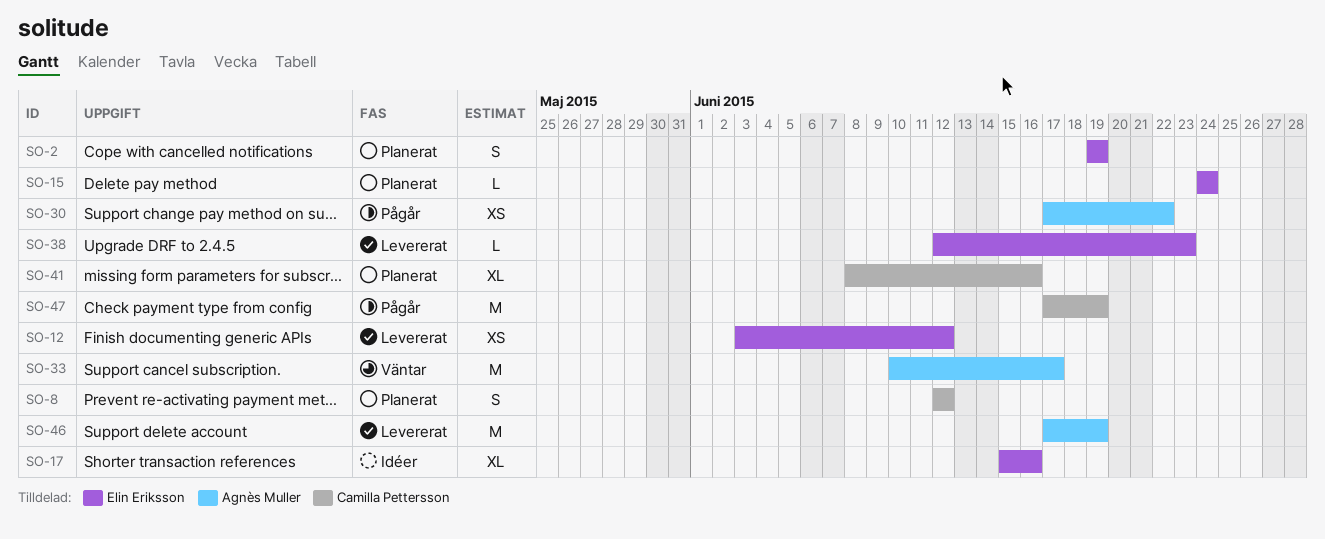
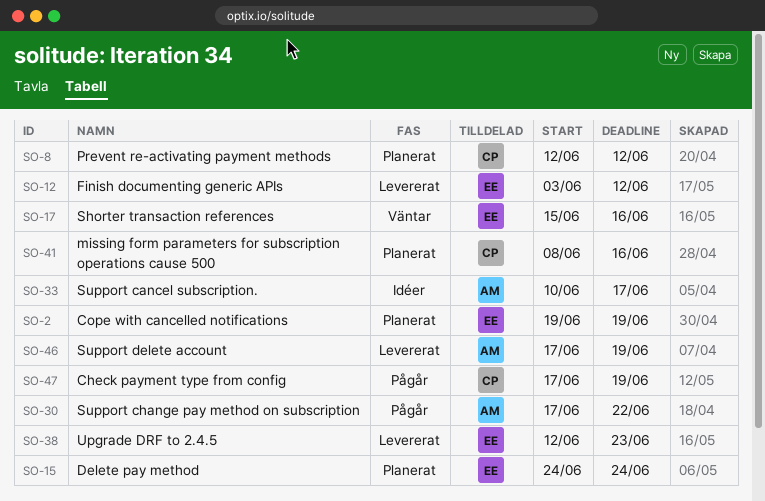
SO-17, status: Idéer -> Väntar
SO-33, status: Väntar -> Idéer

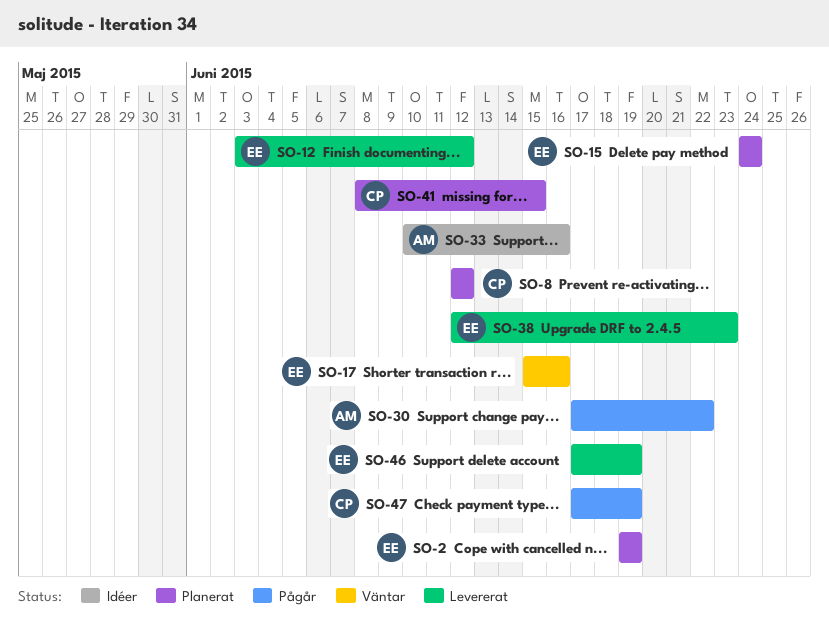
SO-33, due: Jun 17 -> Jun 16
SO-41, due: Jun 16 -> Jun 15
SO-46, owner: AM -> EE

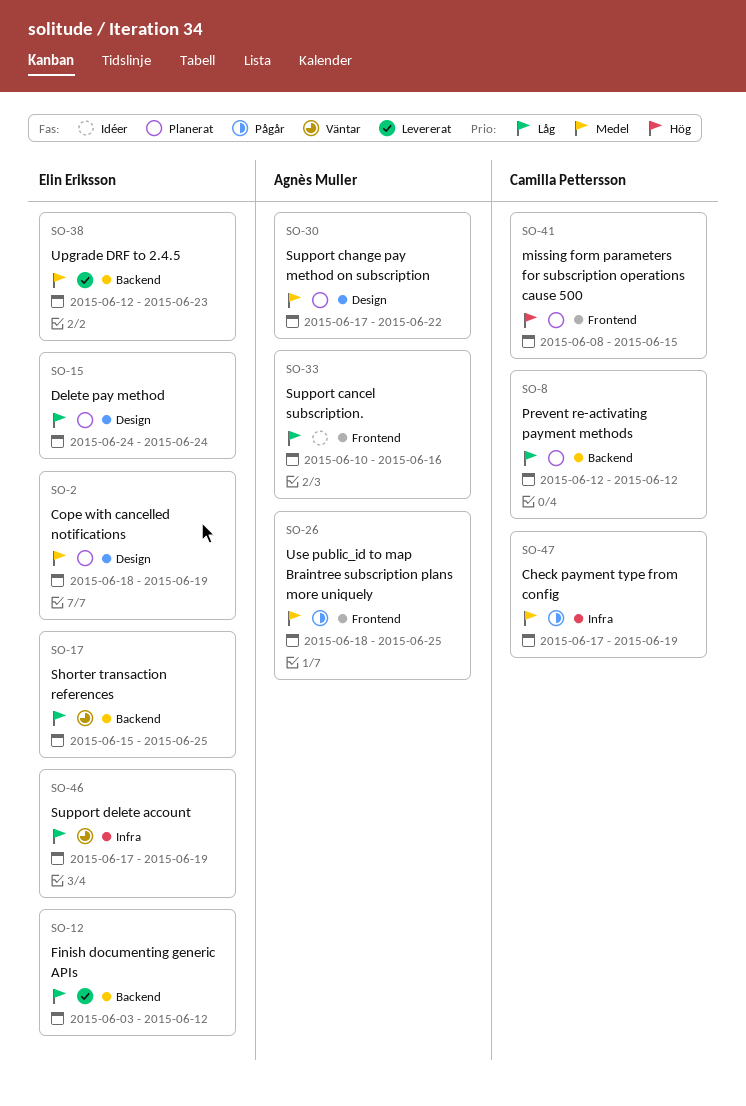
SO-2, start: Jun 19 -> Jun 18
SO-17, due: Jun 16 -> Jun 25
SO-26: none -> present
SO-30, status: Pågår -> Planerat
SO-46, status: Levererat -> Väntar

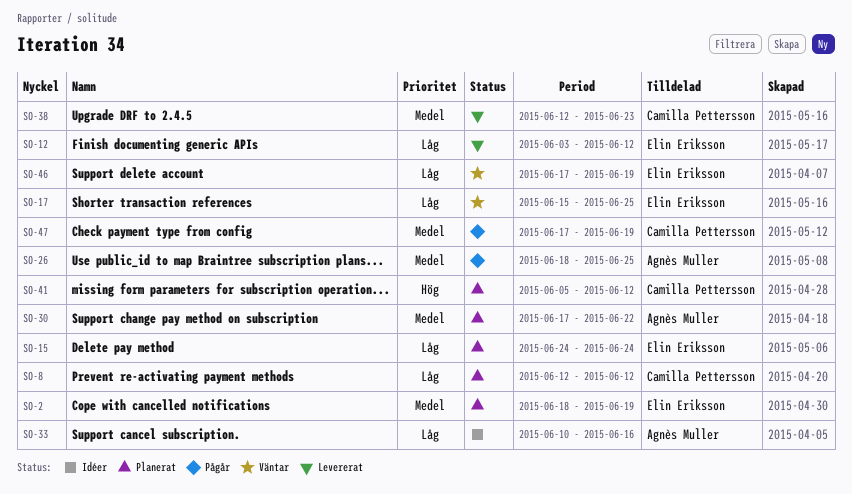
SO-38, owner: Elin Eriksson -> Camilla Pettersson
SO-41, start: Jun 8 -> Jun 5
SO-41, due: Jun 15 -> Jun 12

